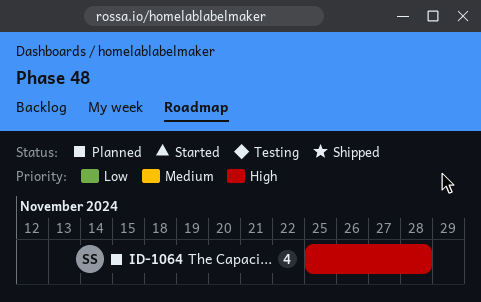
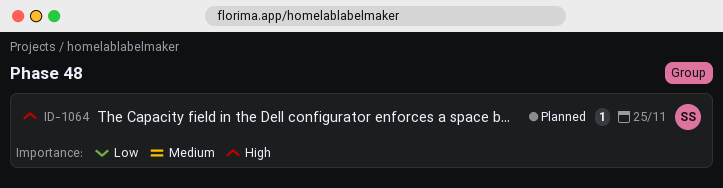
ID-1064, estimate: 4 -> 1
ID-1064, due: Nov 28 -> Nov 25

